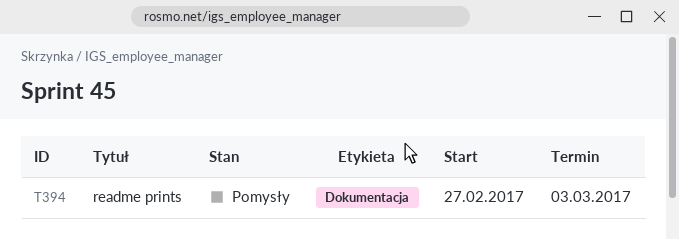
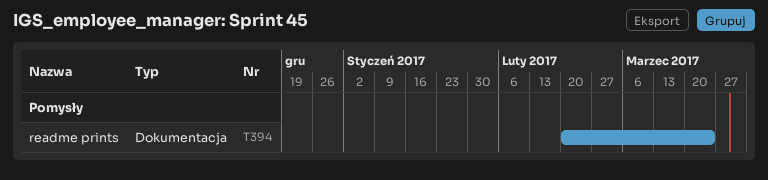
T394, start: Feb 27 -> Feb 20
T394, due: Mar 3 -> Mar 24

